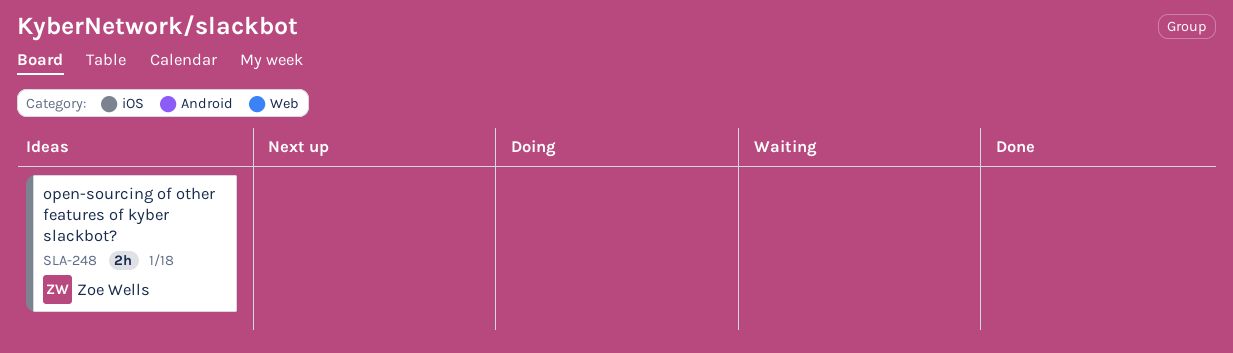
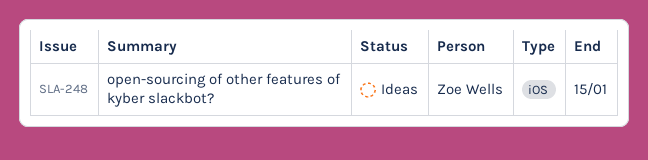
SLA-248, due: Jan 18 -> Jan 15

